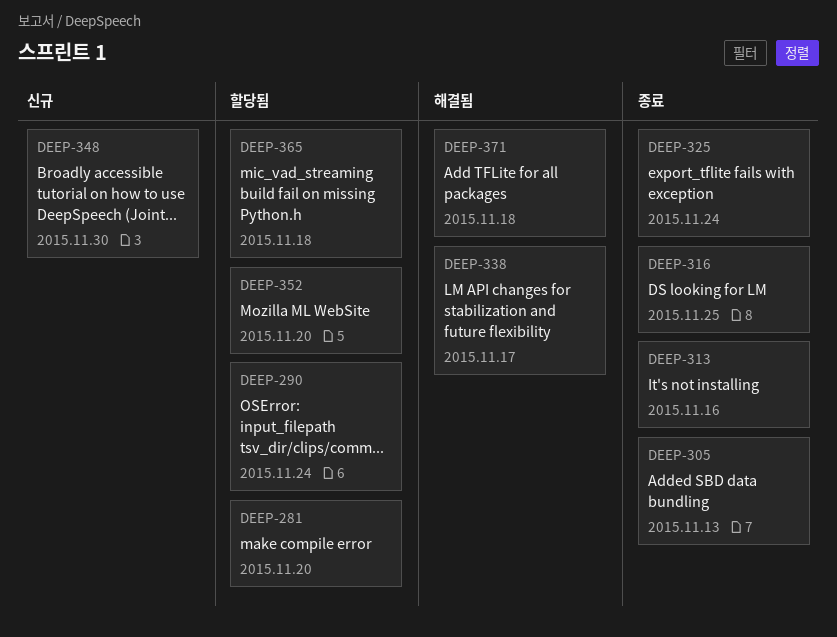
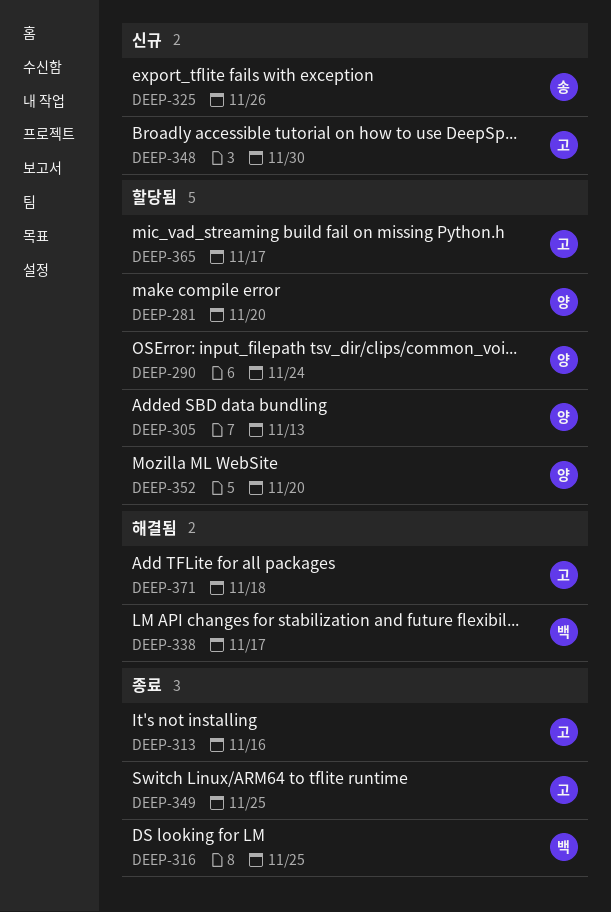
DEEP-305, status: 종료 -> 할당됨
DEEP-325, status: 종료 -> 신규
DEEP-325, due: Nov 24 -> Nov 26
DEEP-349: none -> present
DEEP-365, due: Nov 18 -> Nov 17

